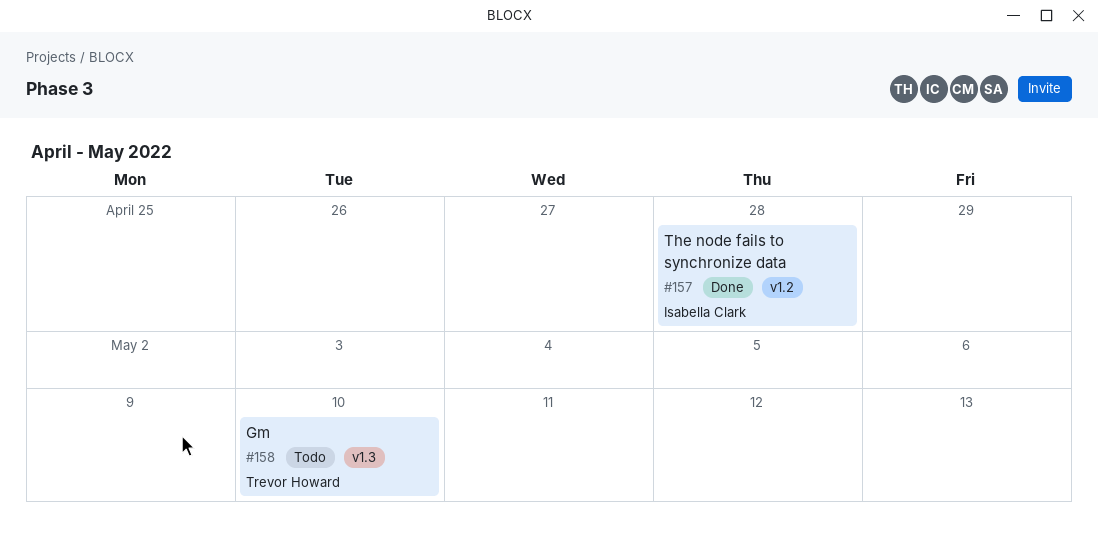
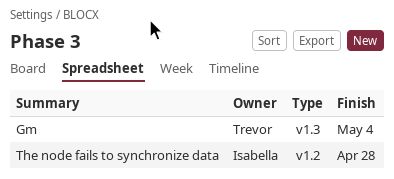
Gm, due: May 10 -> May 4

